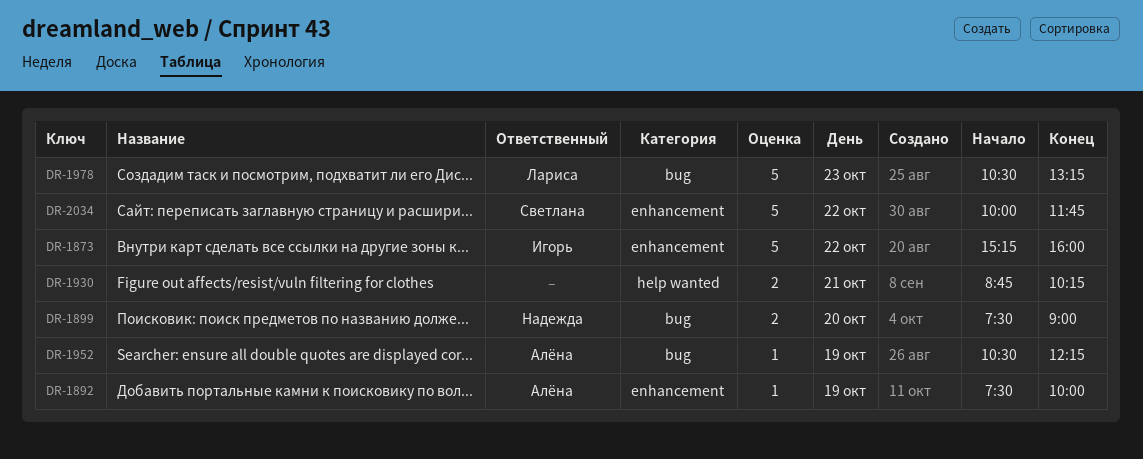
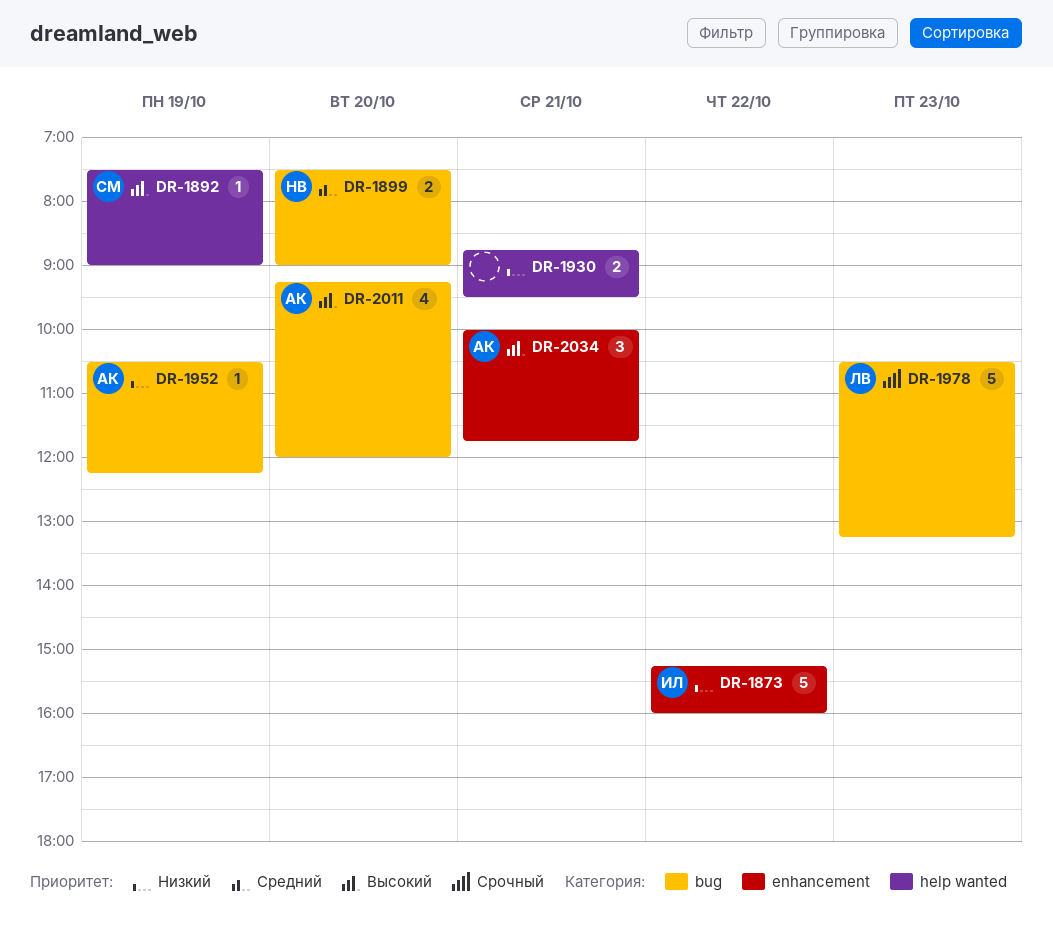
DR-1892, owner: Алёна -> Светлана
DR-1892, label: enhancement -> help wanted
DR-1892, ends: 10:00 -> 09:00
DR-1930, ends: 10:15 -> 09:30
DR-2011: none -> present
DR-2034, owner: Светлана -> Алёна
DR-2034, estimate: 5 -> 3
DR-2034, day: Oct 22 -> Oct 21

